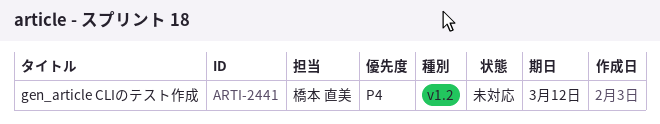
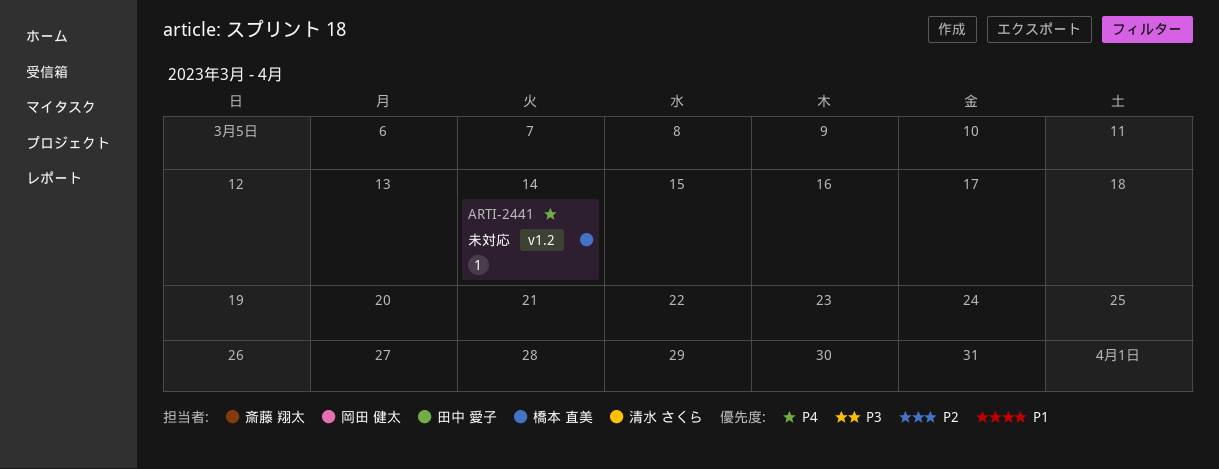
ARTI-2441, due: Mar 12 -> Mar 14

